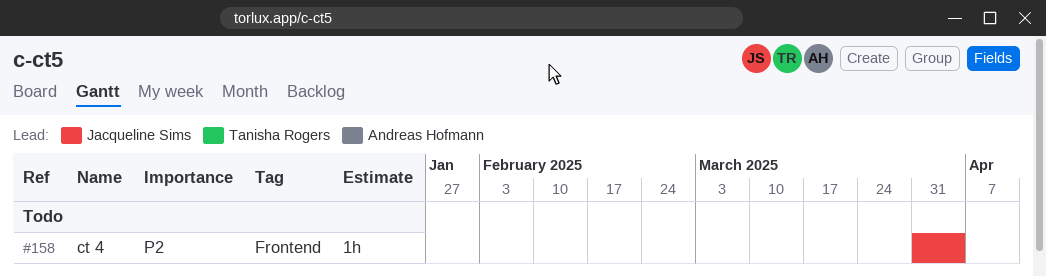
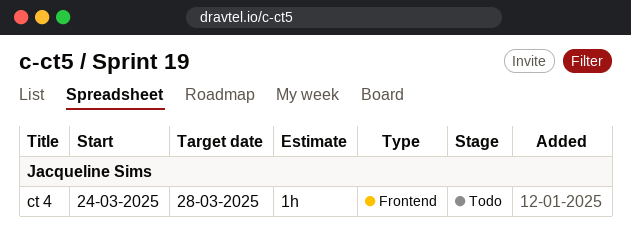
ct 4, start: Mar 31 -> Mar 24
ct 4, due: Apr 4 -> Mar 28

